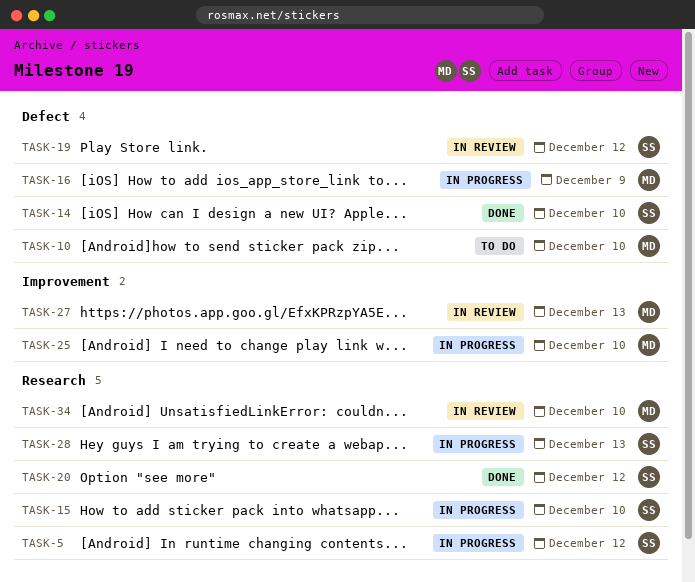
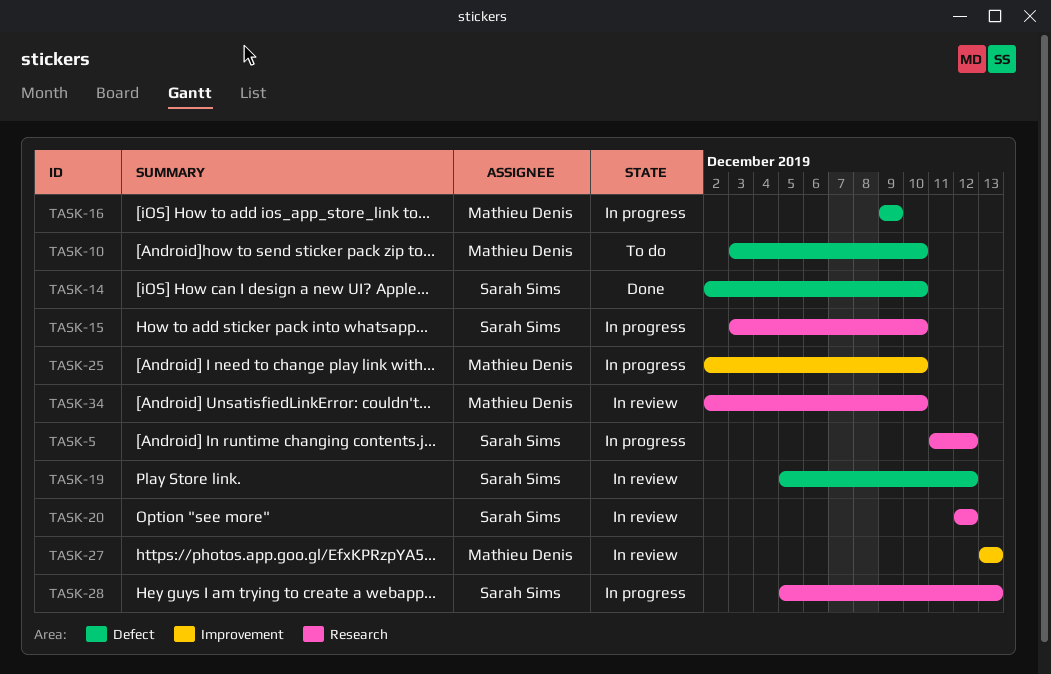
TASK-20, status: Done -> In review

